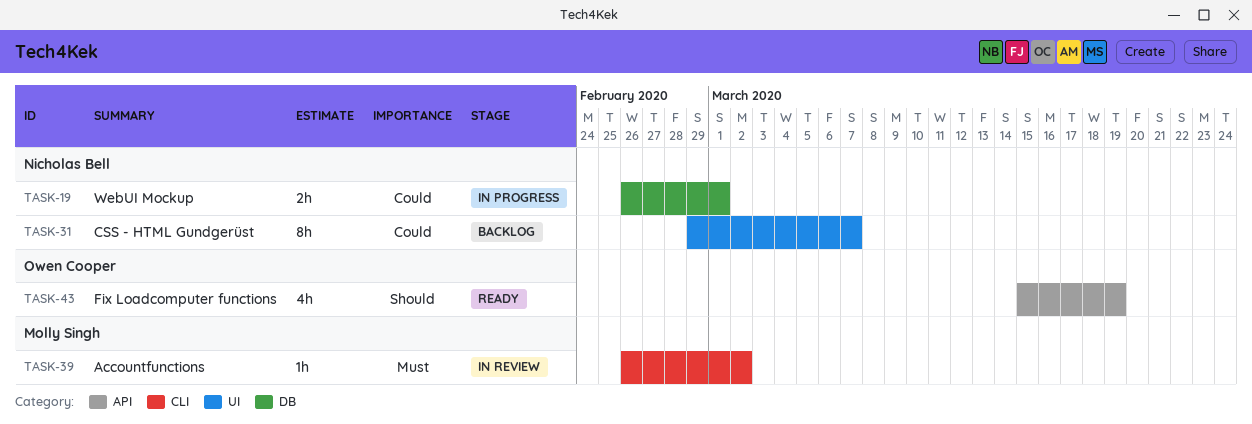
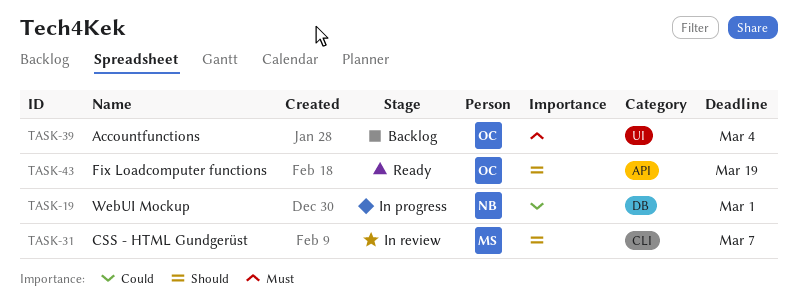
TASK-31, status: Backlog -> In review
TASK-31, owner: Nicholas Bell -> Molly Singh
TASK-31, priority: Could -> Should
TASK-31, label: UI -> CLI
TASK-39, status: In review -> Backlog
TASK-39, owner: Molly Singh -> Owen Cooper
TASK-39, label: CLI -> UI
TASK-39, due: Mar 2 -> Mar 4

